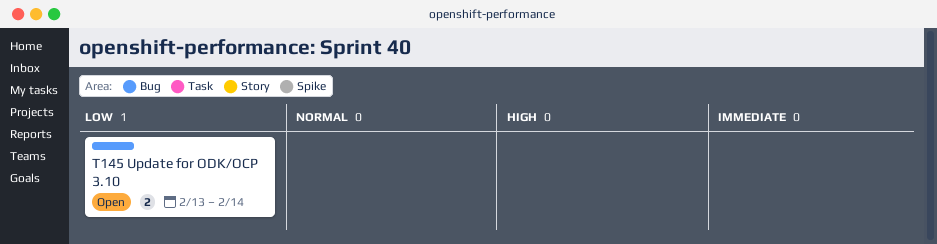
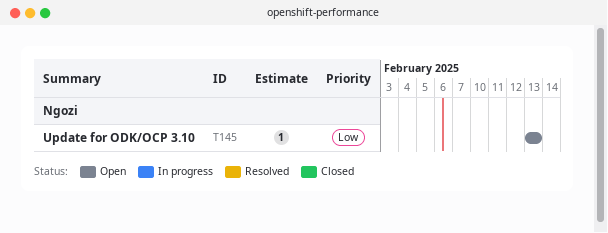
T145, estimate: 2 -> 1
T145, due: Feb 14 -> Feb 13

